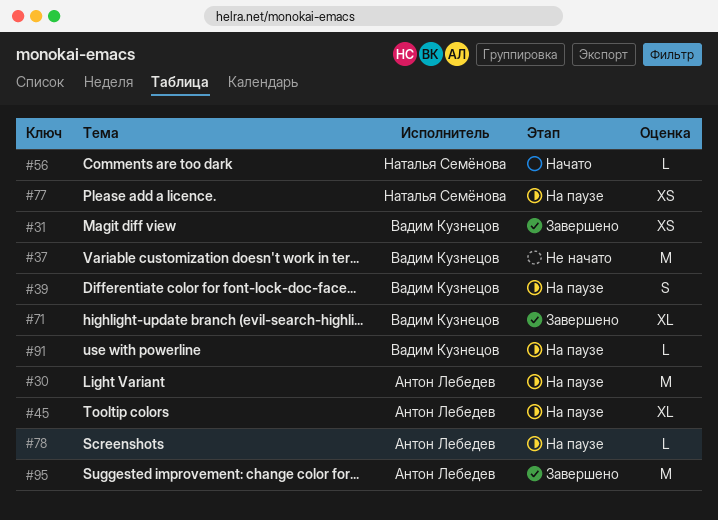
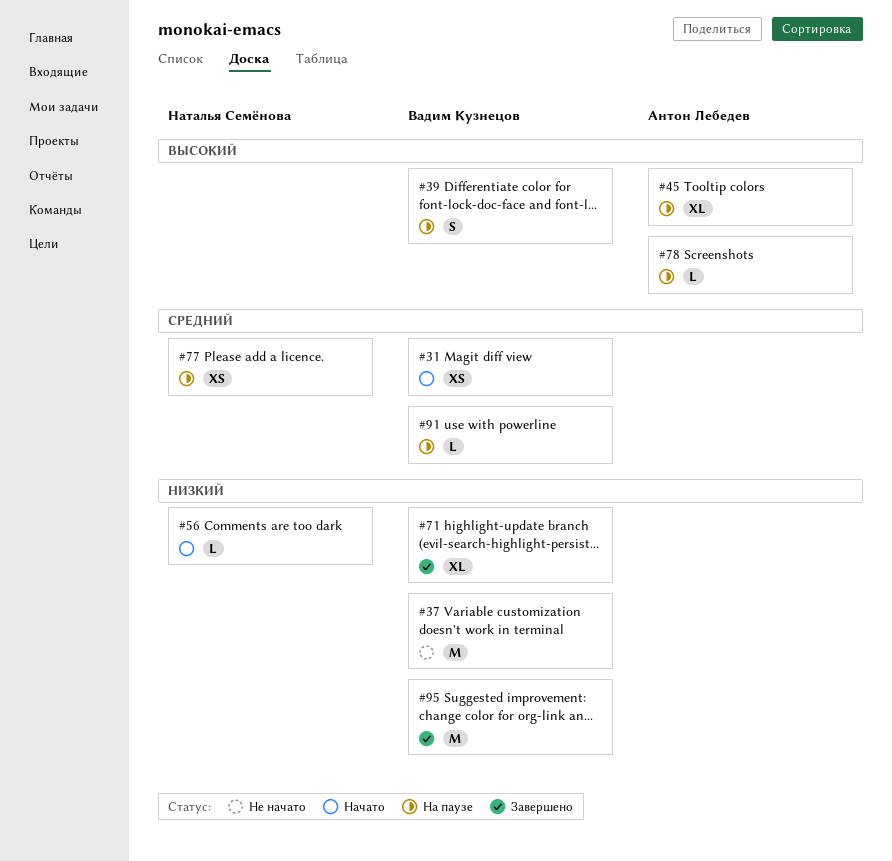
#30: present -> none
#31, status: Завершено -> Начато
#95, owner: Антон Лебедев -> Вадим Кузнецов

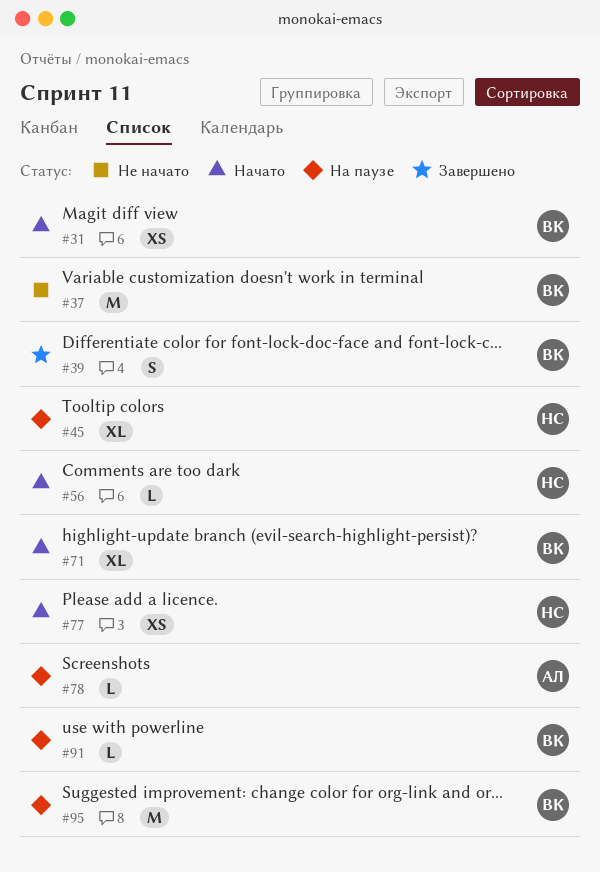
#39, status: На паузе -> Завершено
#45, owner: Антон Лебедев -> Наталья Семёнова
#71, status: Завершено -> Начато
#77, status: На паузе -> Начато
#95, status: Завершено -> На паузе

